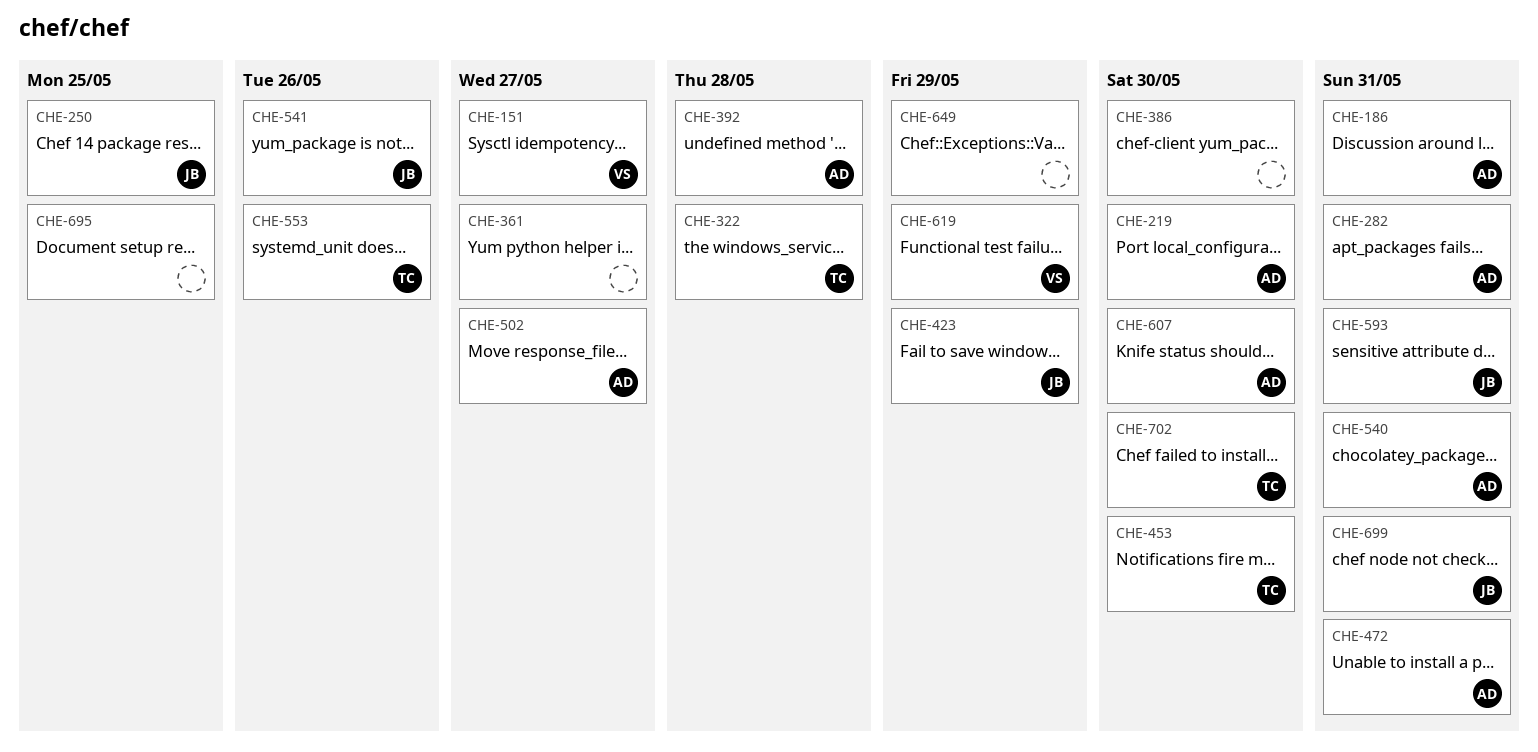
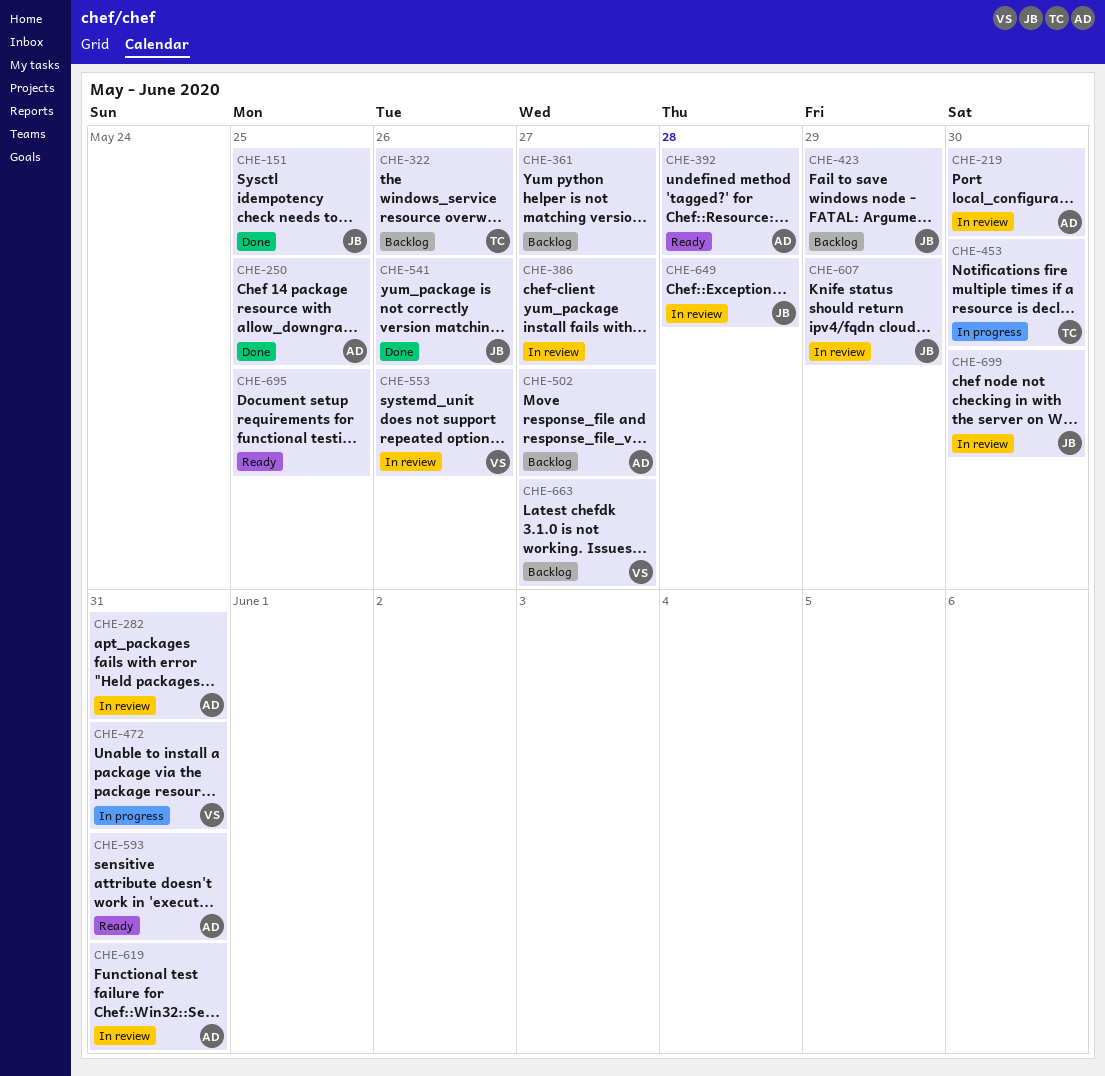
CHE-151, owner: VS -> JB
CHE-151, due: May 27 -> May 25
CHE-186: present -> none
CHE-250, owner: JB -> AD
CHE-322, due: May 28 -> May 26
CHE-386, due: May 30 -> May 27
CHE-472, owner: AD -> VS
CHE-540: present -> none
CHE-553, owner: TC -> VS
CHE-593, owner: JB -> AD
CHE-607, owner: AD -> JB
CHE-607, due: May 30 -> May 29
CHE-619, owner: VS -> AD
CHE-619, due: May 29 -> May 31
CHE-649, owner: none -> JB
CHE-649, due: May 29 -> May 28
CHE-663: none -> present
CHE-699, due: May 31 -> May 30
CHE-702: present -> none

